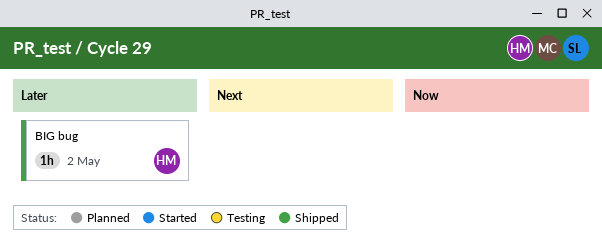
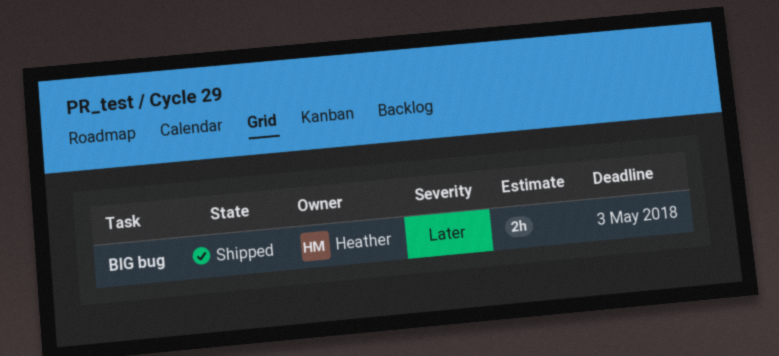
BIG bug, estimate: 1h -> 2h
BIG bug, due: May 2 -> May 3

